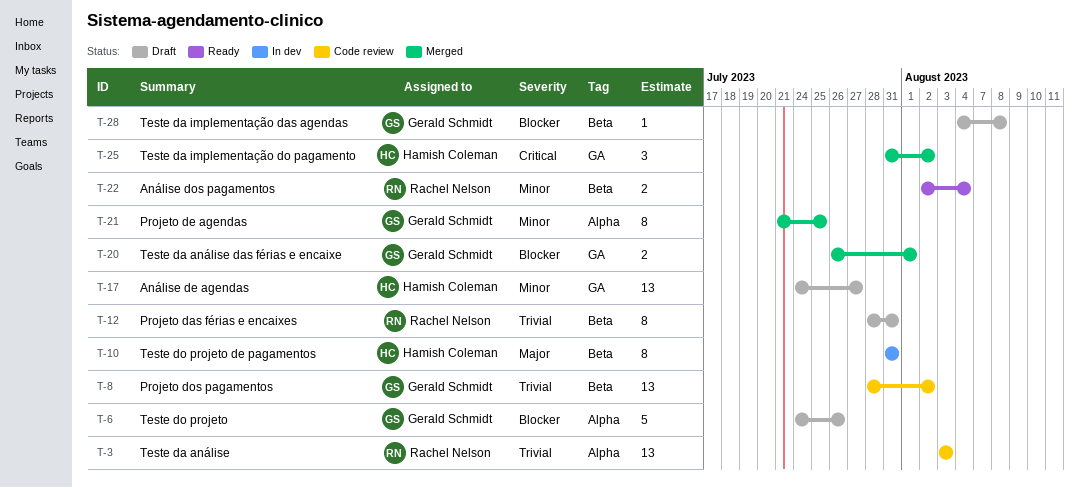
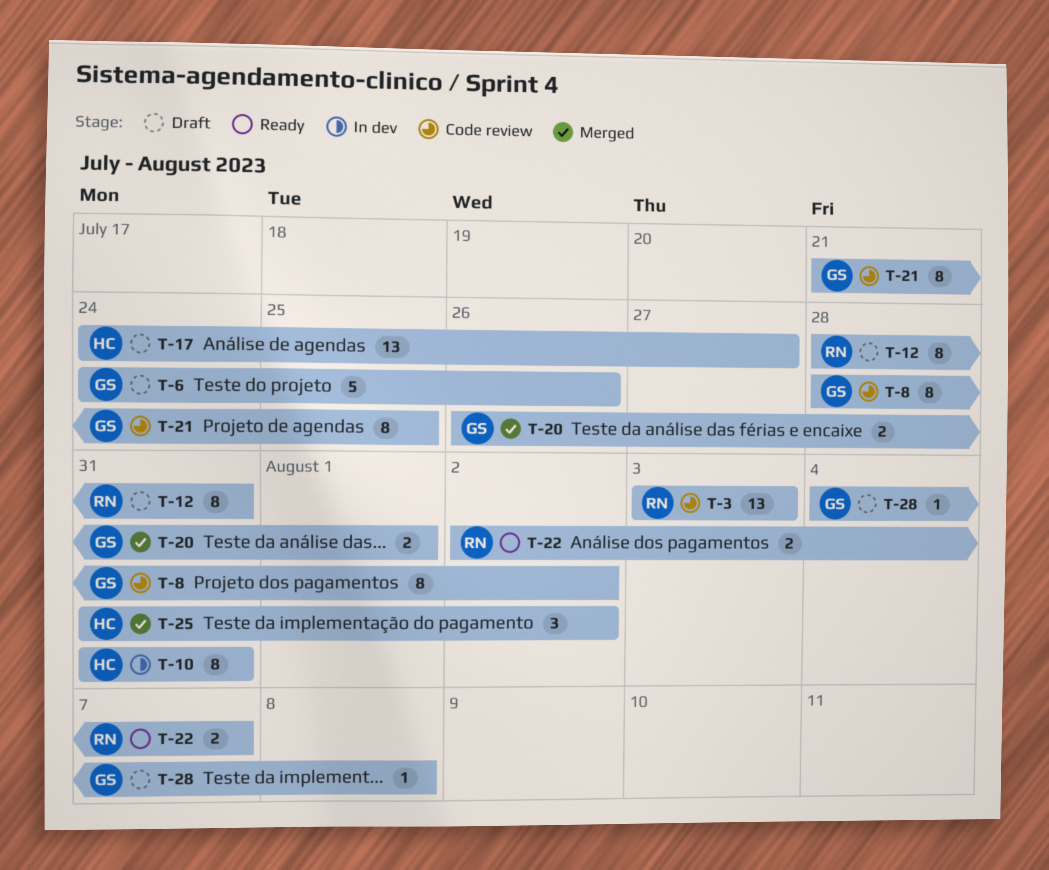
T-8, estimate: 13 -> 8
T-21, status: Merged -> Code review
T-22, due: Aug 4 -> Aug 7

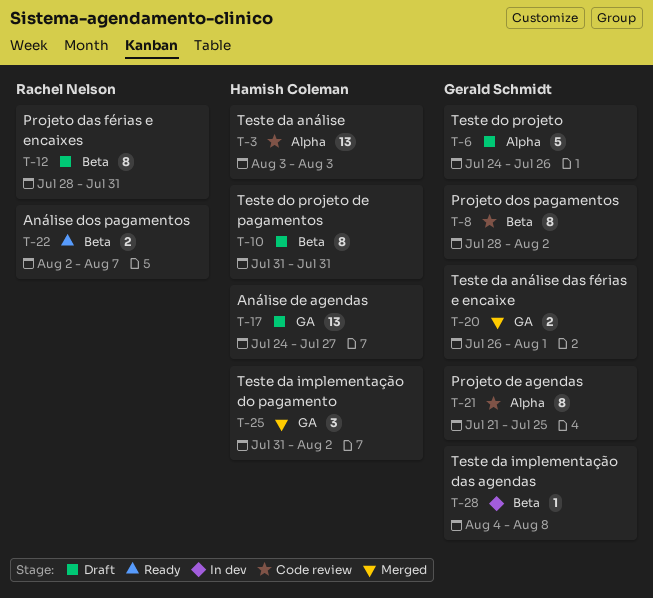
T-3, owner: Rachel Nelson -> Hamish Coleman
T-10, status: In dev -> Draft
T-28, status: Draft -> In dev

